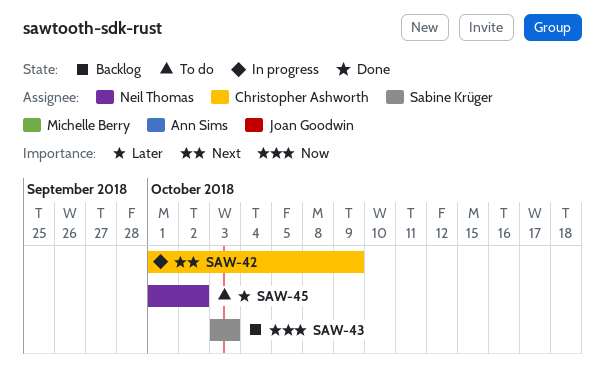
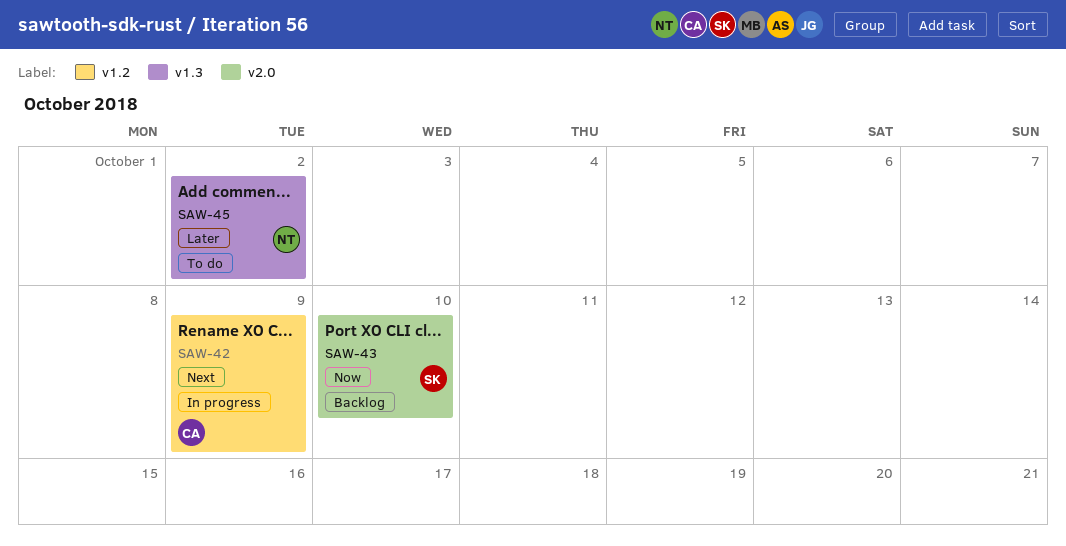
SAW-43, due: Oct 3 -> Oct 10

